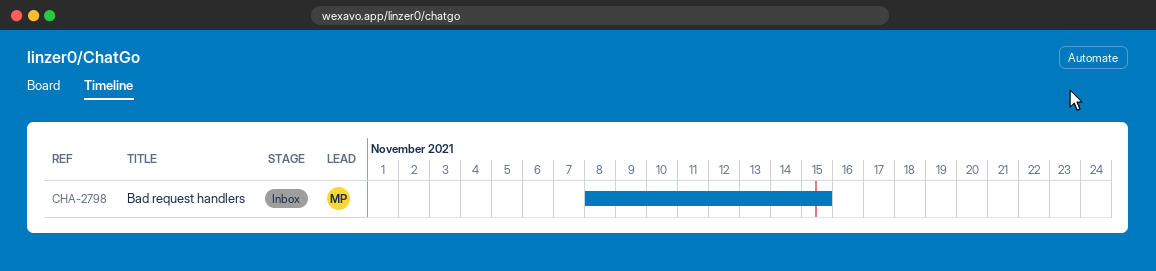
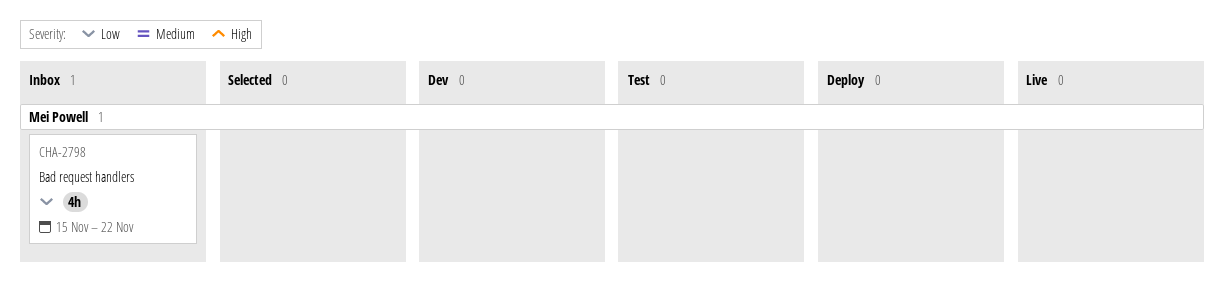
CHA-2798, start: Nov 8 -> Nov 15
CHA-2798, due: Nov 15 -> Nov 22

